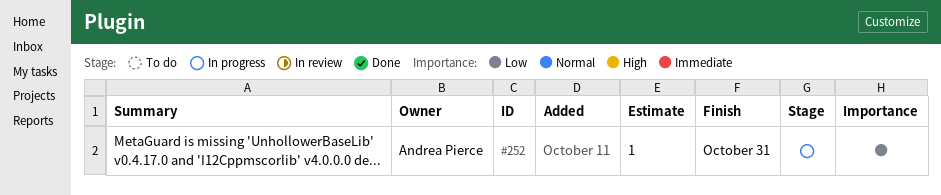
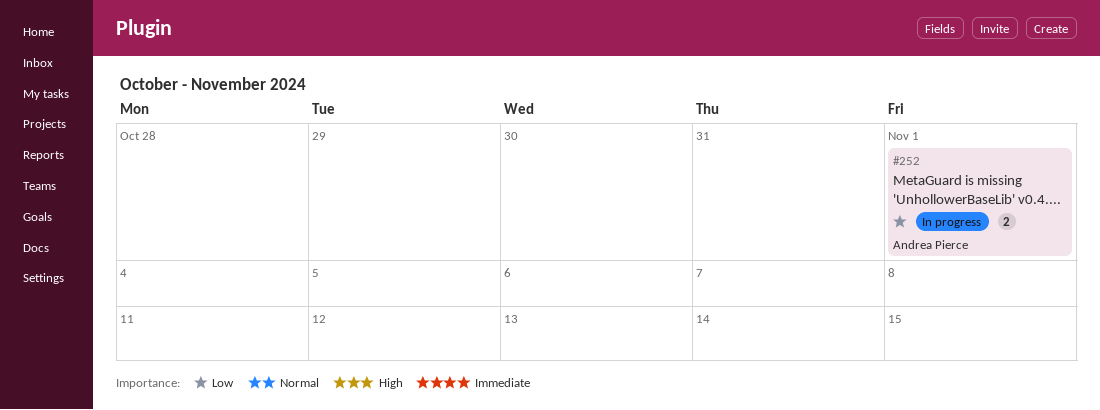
#252, estimate: 1 -> 2
#252, due: Oct 31 -> Nov 1

